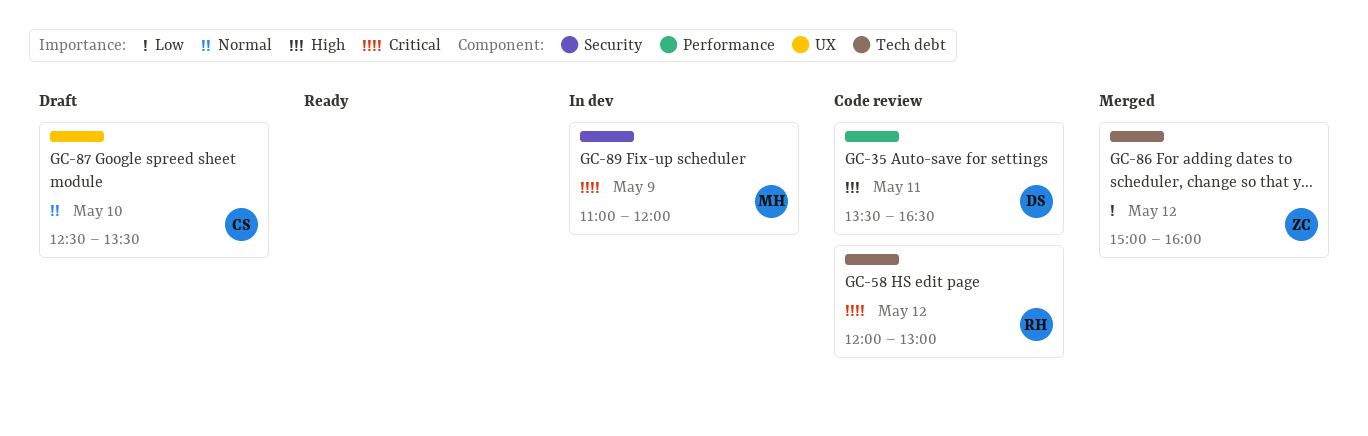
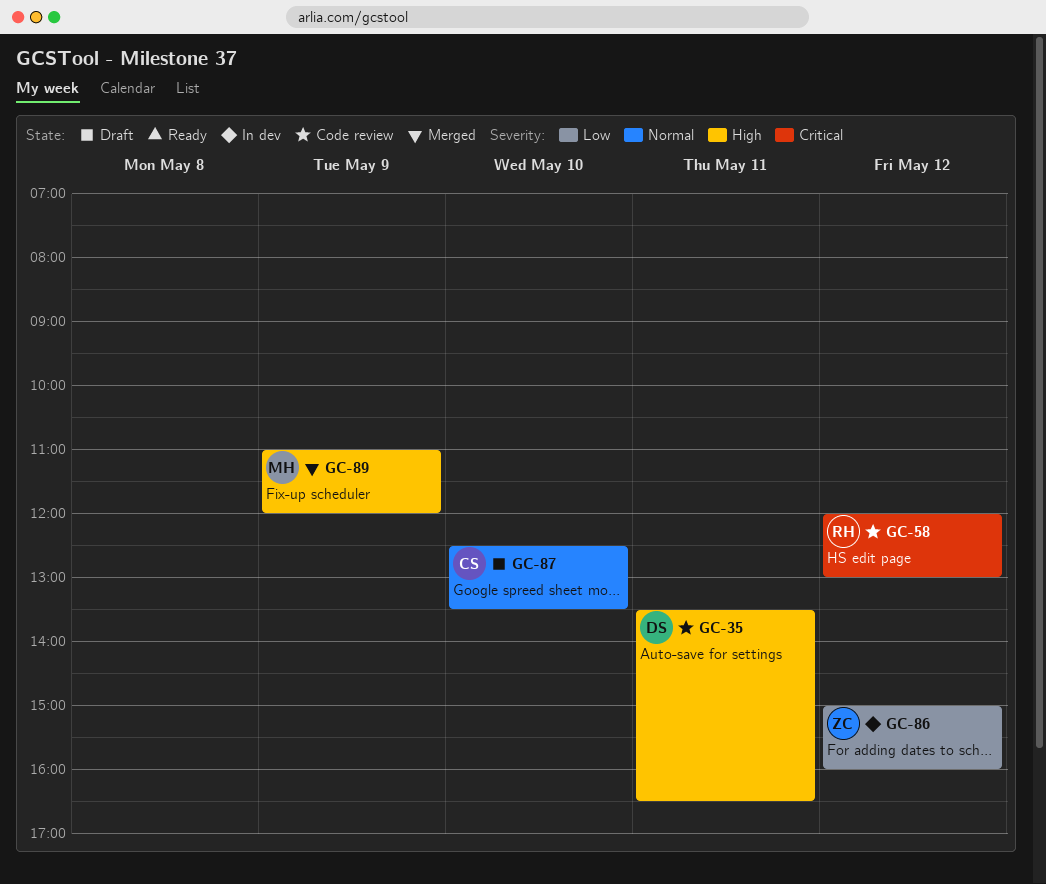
GC-86, status: Merged -> In dev
GC-89, status: In dev -> Merged
GC-89, priority: Critical -> High

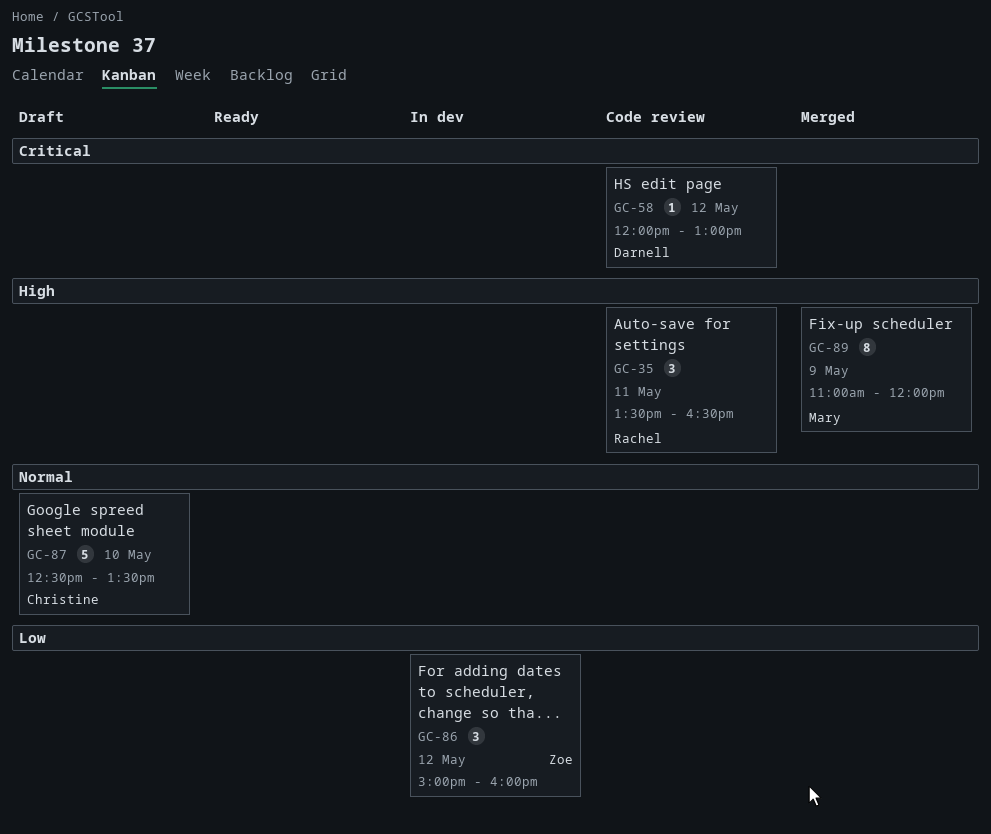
GC-35, owner: Darnell -> Rachel
GC-58, owner: Rachel -> Darnell

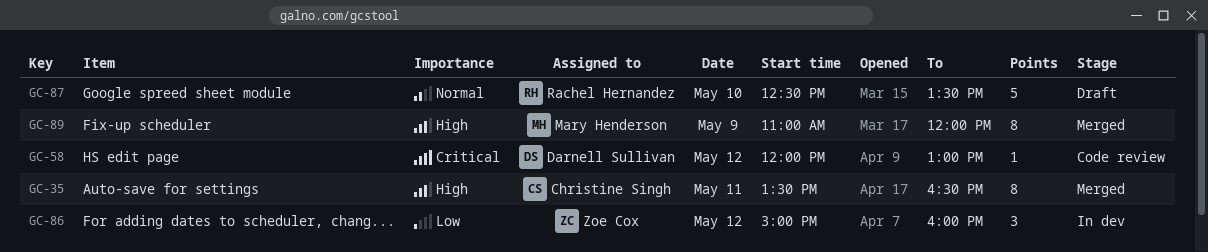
GC-35, status: Code review -> Merged
GC-35, owner: Rachel Hernandez -> Christine Singh
GC-35, estimate: 3 -> 8
GC-87, owner: Christine Singh -> Rachel Hernandez

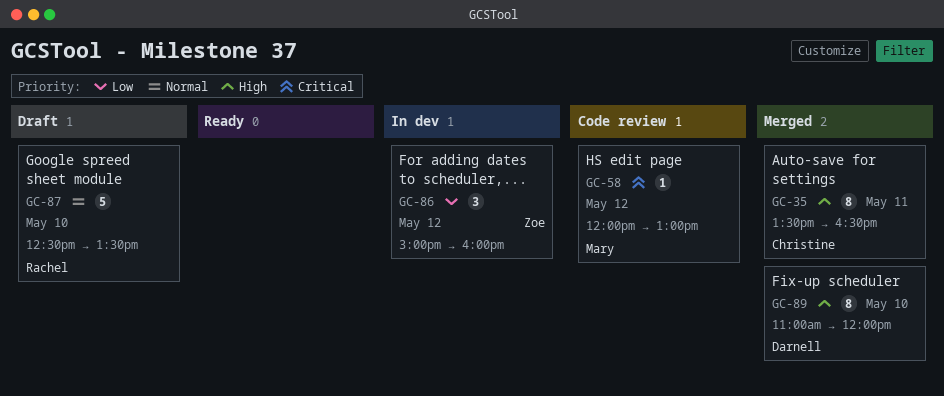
GC-58, owner: Darnell Sullivan -> Mary Henderson
GC-89, owner: Mary Henderson -> Darnell Sullivan
GC-89, day: May 9 -> May 10

